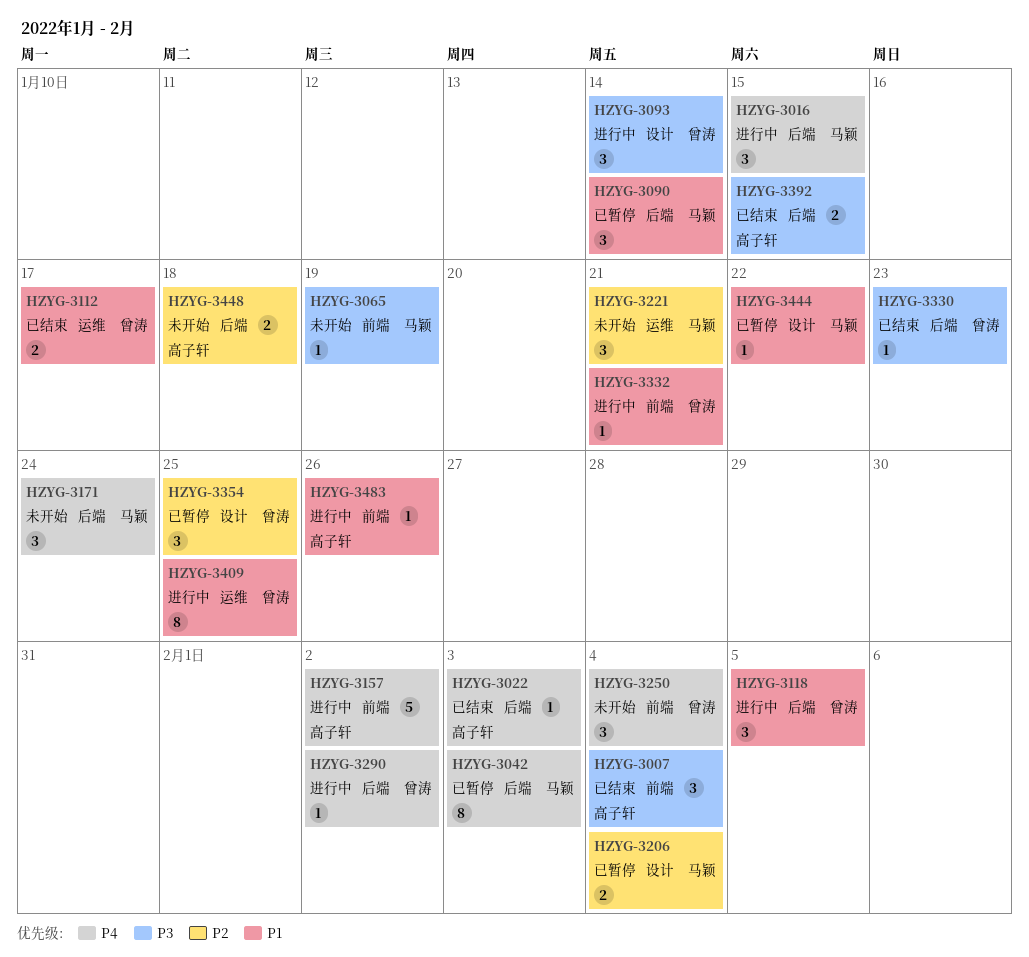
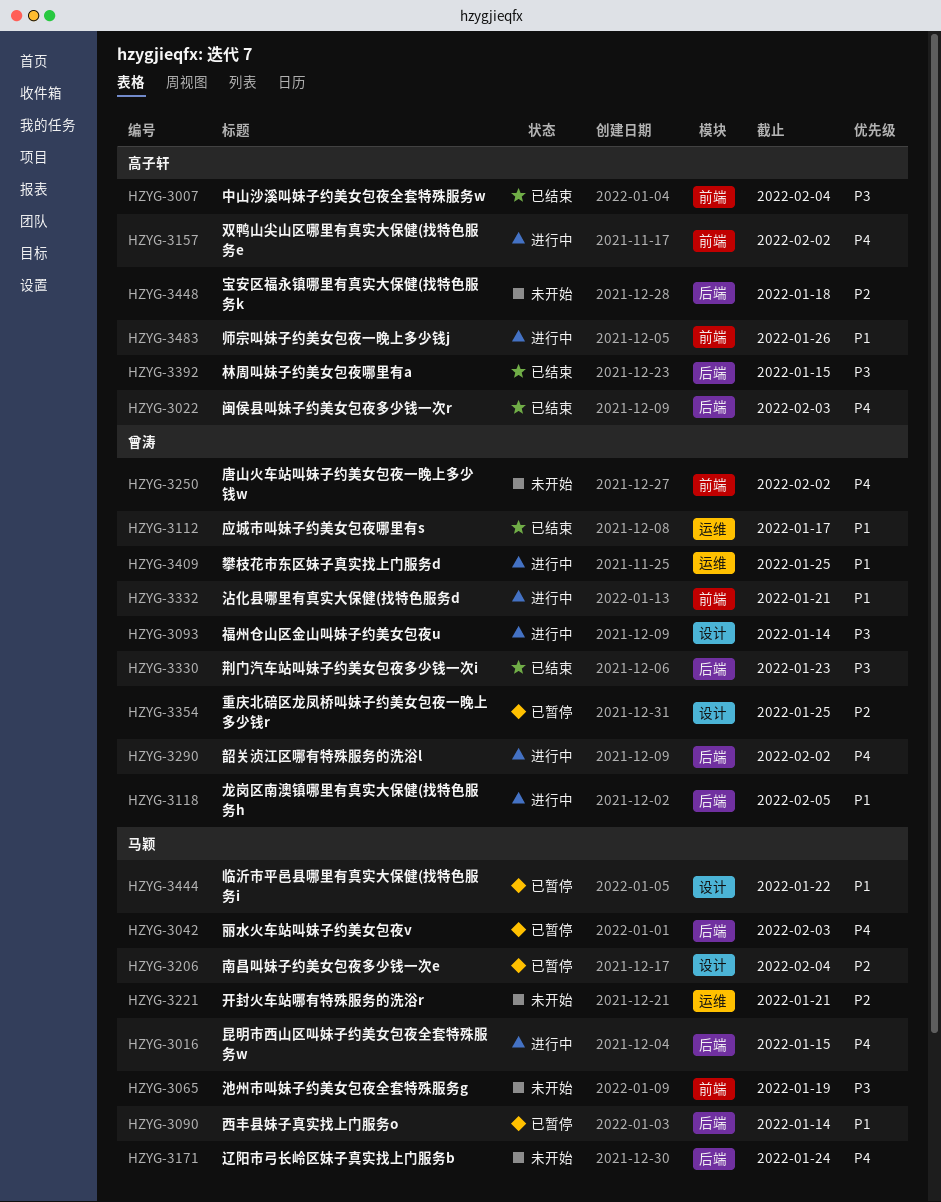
HZYG-3250, due: Feb 4 -> Feb 2

